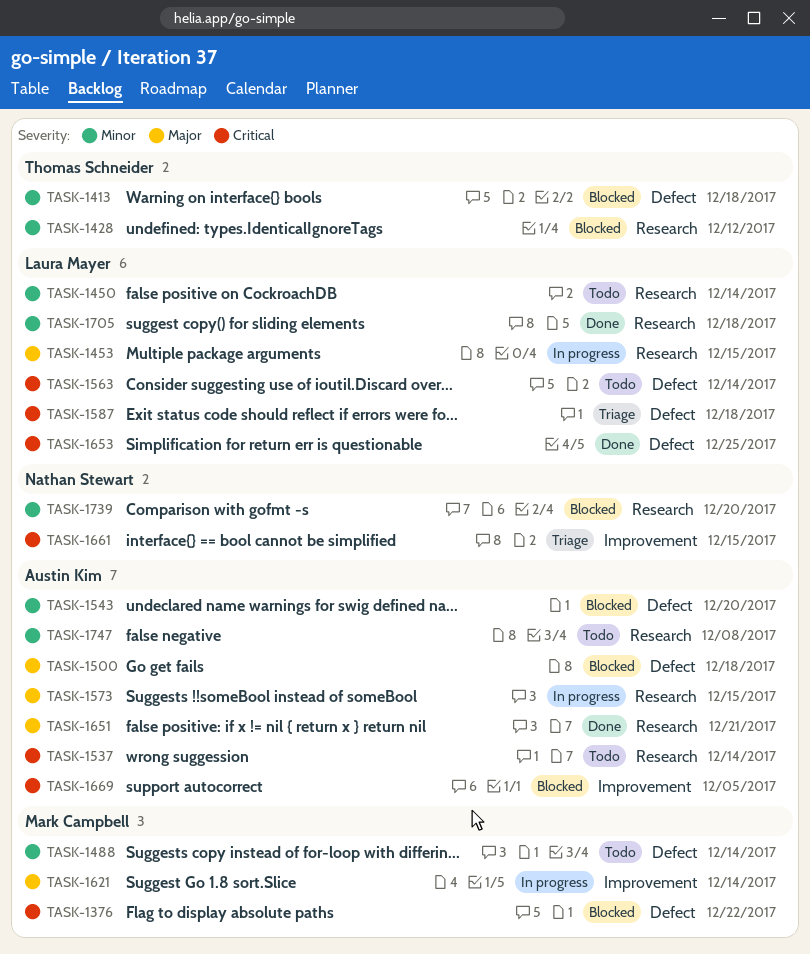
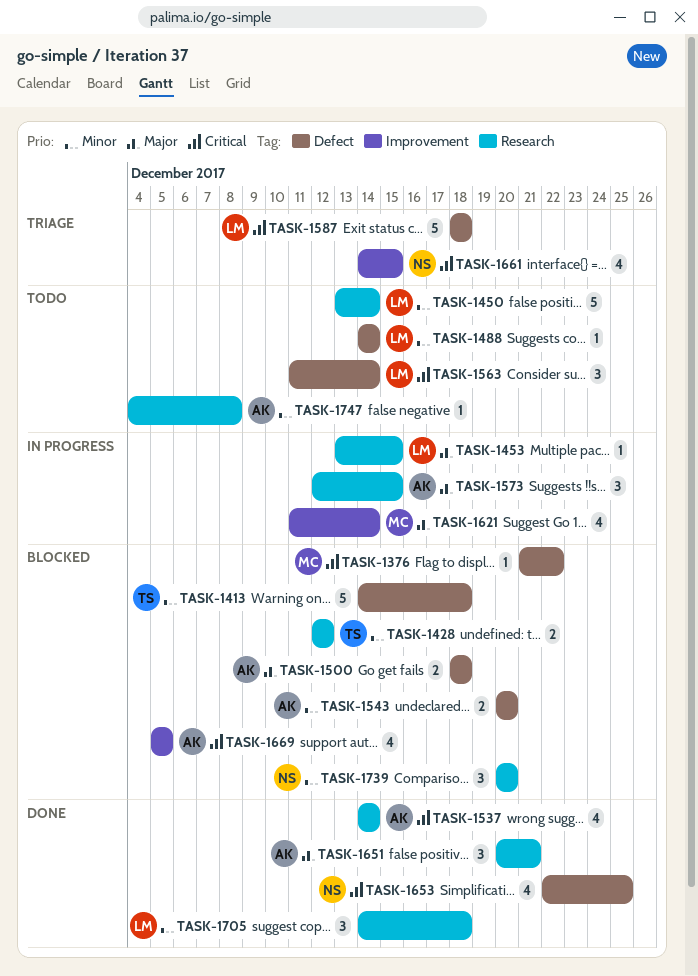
TASK-1488, owner: Mark Campbell -> Laura Mayer
TASK-1537, status: Todo -> Done
TASK-1653, owner: Laura Mayer -> Nathan Stewart

